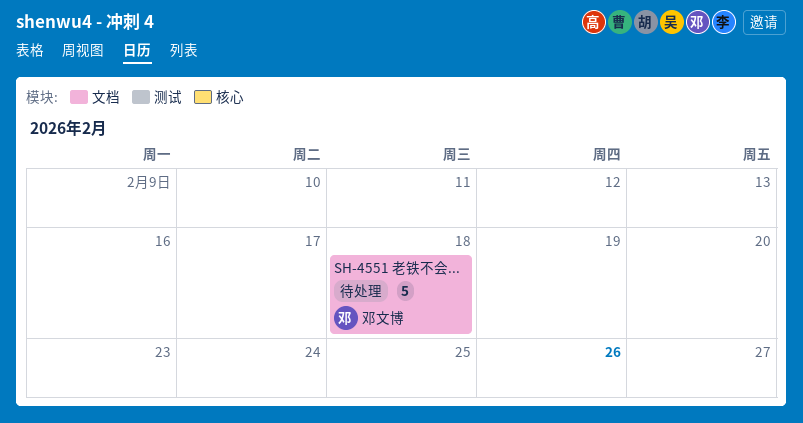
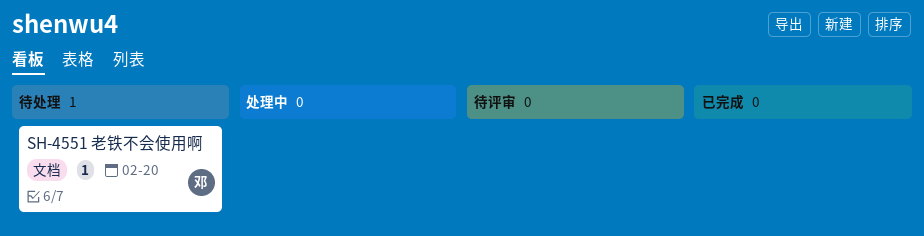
SH-4551, estimate: 5 -> 1
SH-4551, due: Feb 18 -> Feb 20

